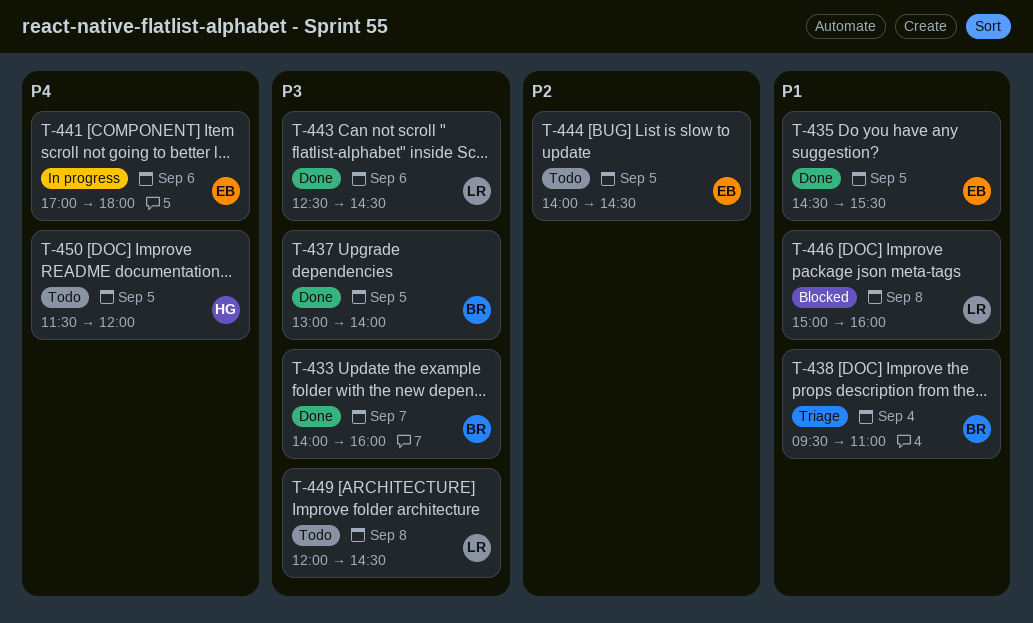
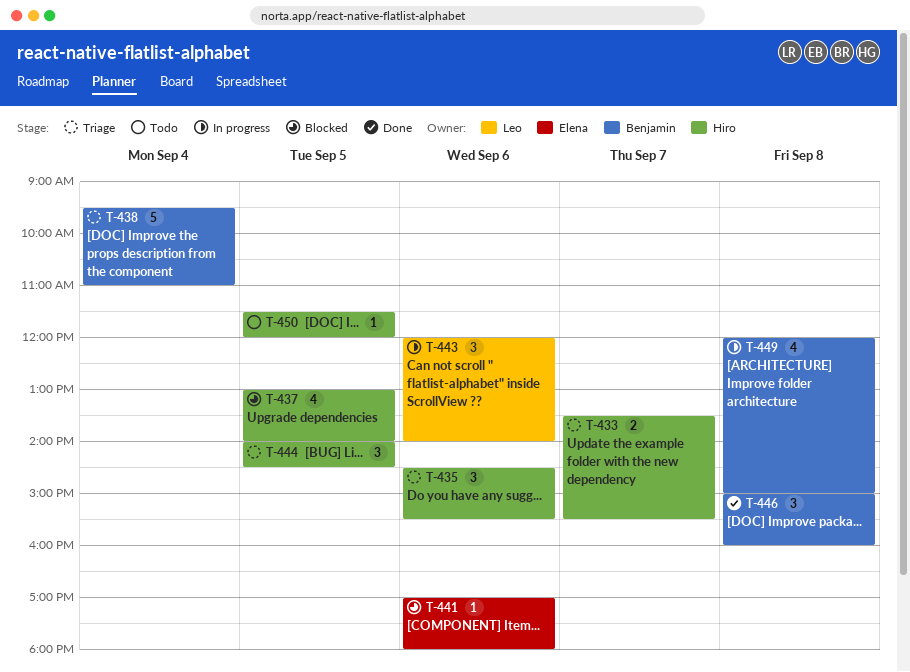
T-433, status: Done -> Triage
T-433, owner: Benjamin -> Hiro
T-433, begins: 14:00 -> 13:30
T-433, ends: 16:00 -> 15:30
T-435, status: Done -> Triage
T-435, owner: Elena -> Hiro
T-435, day: Sep 5 -> Sep 6
T-437, status: Done -> Blocked
T-437, owner: Benjamin -> Hiro
T-441, status: In progress -> Blocked
T-443, status: Done -> In progress
T-443, begins: 12:30 -> 12:00
T-443, ends: 14:30 -> 14:00
T-444, status: Todo -> Triage
T-444, owner: Elena -> Hiro
T-446, status: Blocked -> Done
T-446, owner: Leo -> Benjamin
T-449, status: Todo -> In progress
T-449, owner: Leo -> Benjamin
T-449, ends: 14:30 -> 15:00

